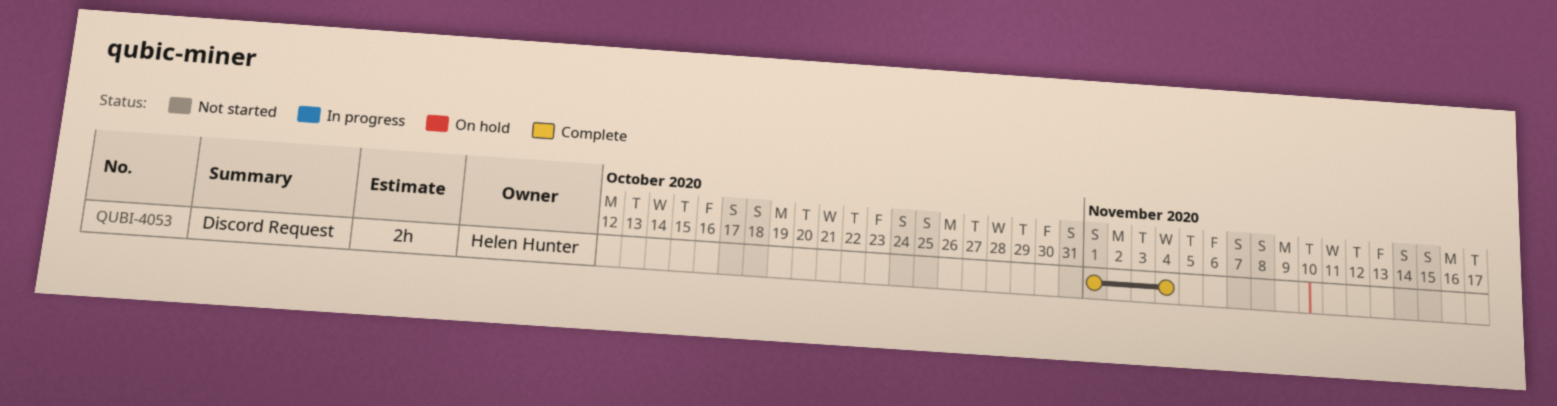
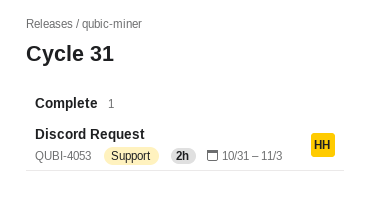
QUBI-4053, start: Nov 1 -> Oct 31
QUBI-4053, due: Nov 4 -> Nov 3

